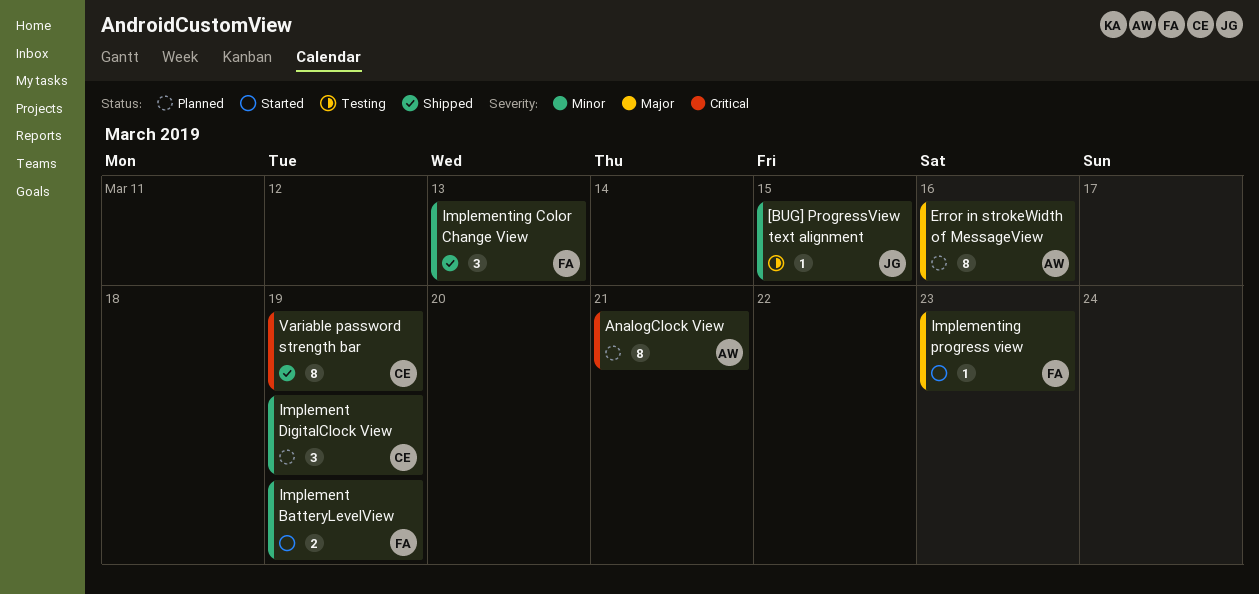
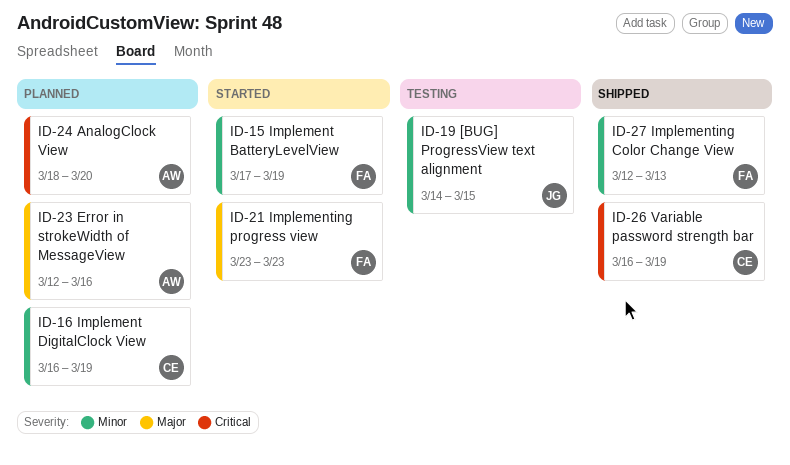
AnalogClock View, due: Mar 21 -> Mar 20

